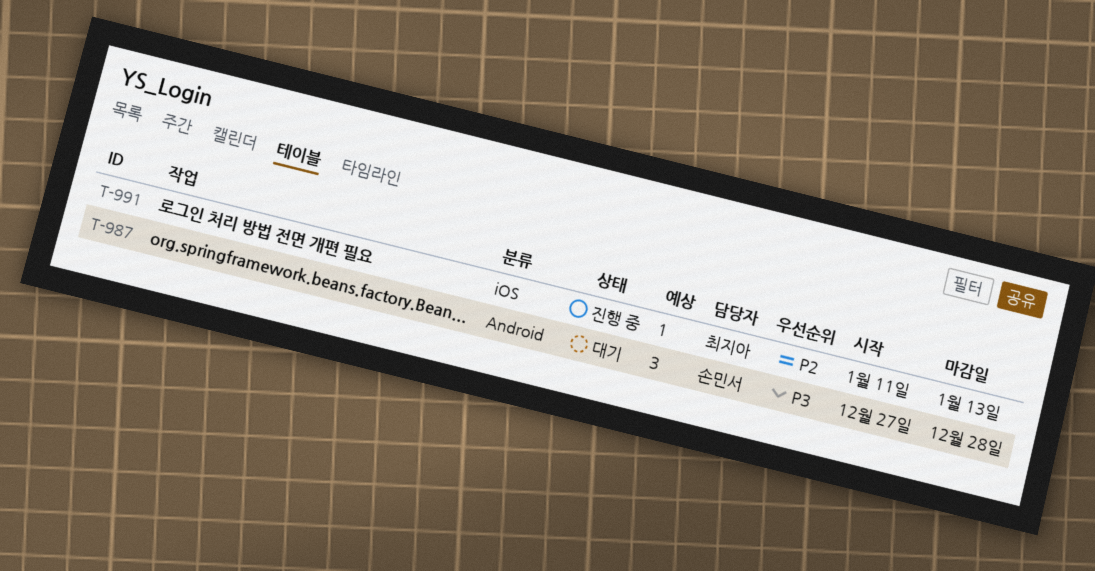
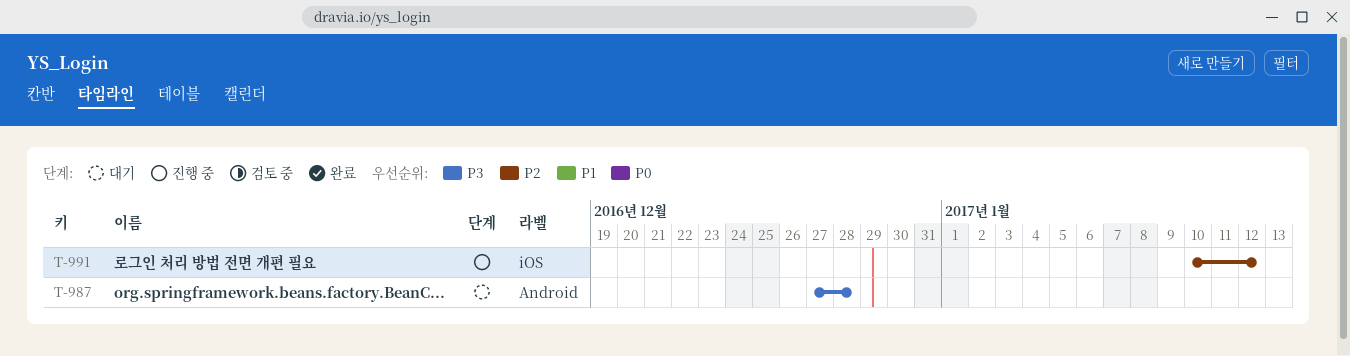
T-991, start: Jan 11 -> Jan 10
T-991, due: Jan 13 -> Jan 12

